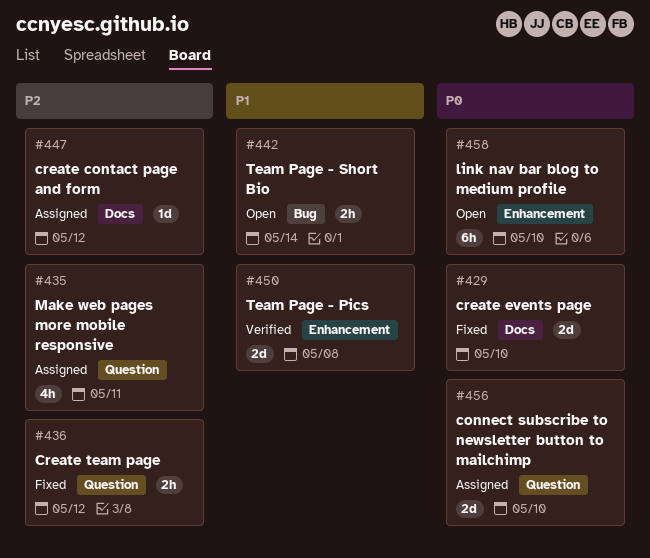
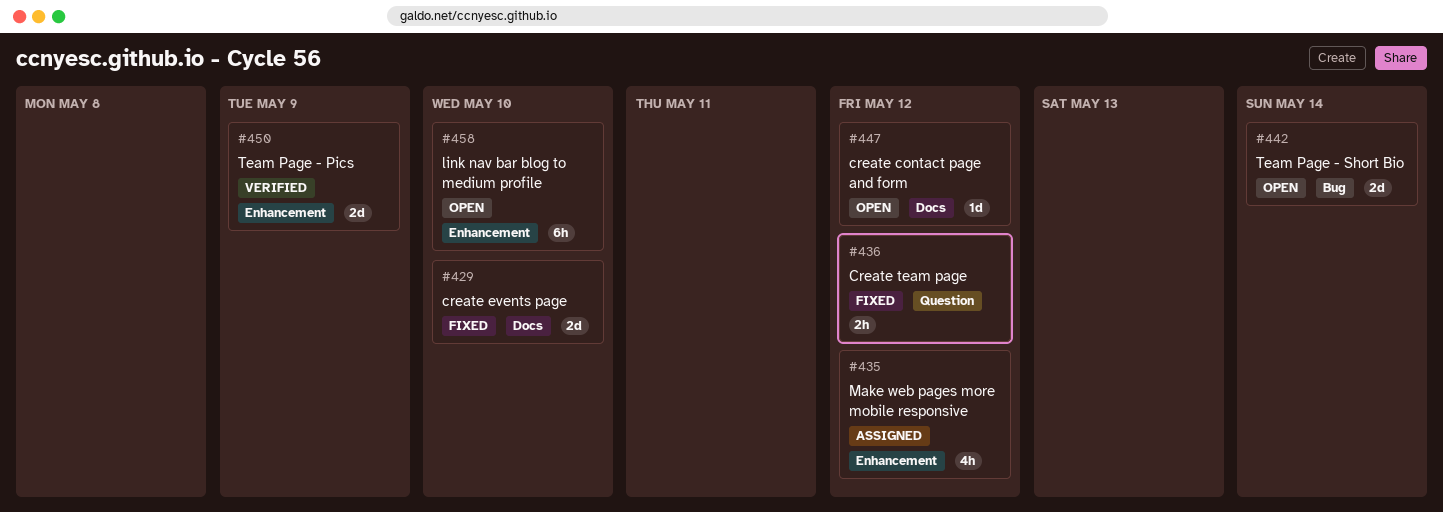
#435, label: Question -> Enhancement
#435, due: May 11 -> May 12
#442, estimate: 2h -> 2d
#447, status: Assigned -> Open
#450, due: May 8 -> May 9
#456: present -> none

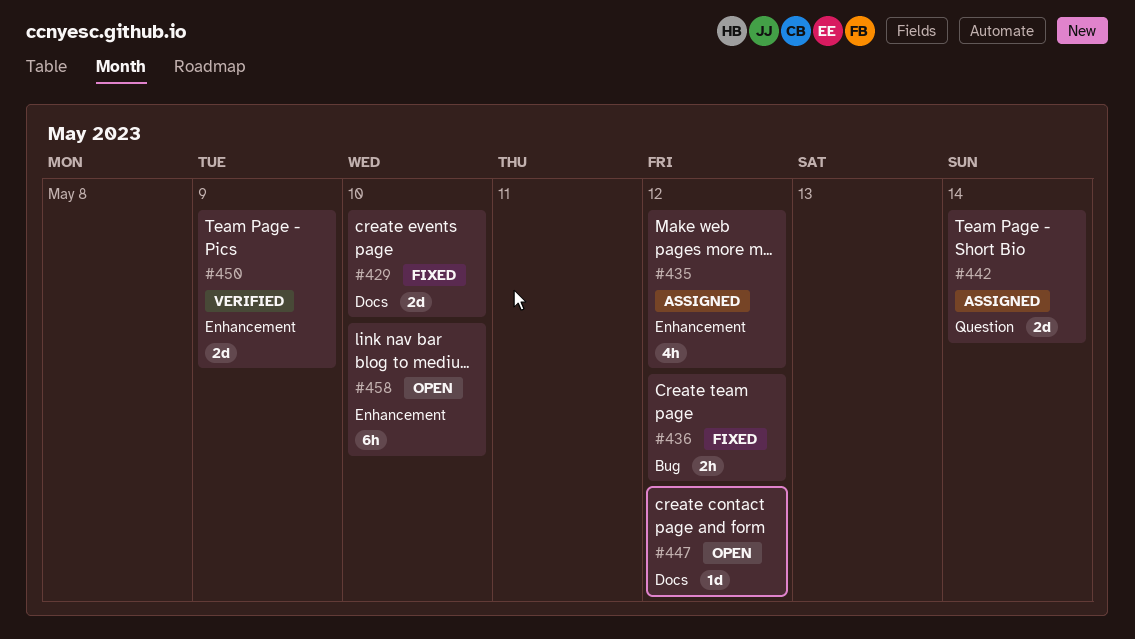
#436, label: Question -> Bug
#442, status: Open -> Assigned
#442, label: Bug -> Question

